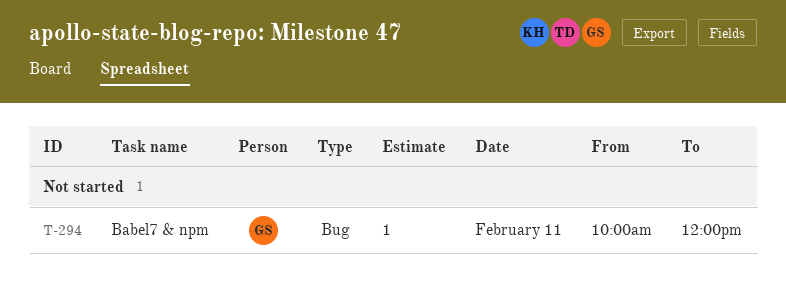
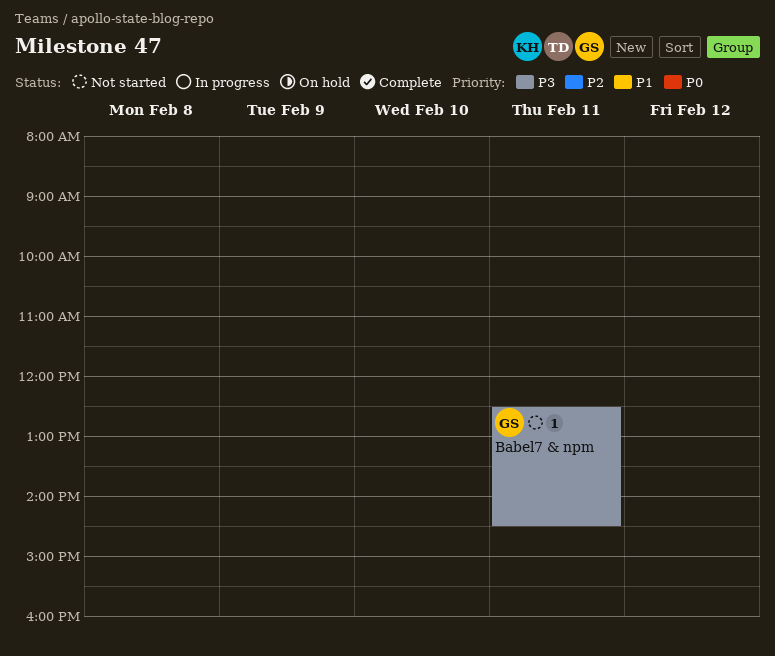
Babel7 & npm, begins: 10:00 -> 12:30
Babel7 & npm, ends: 12:00 -> 14:30

